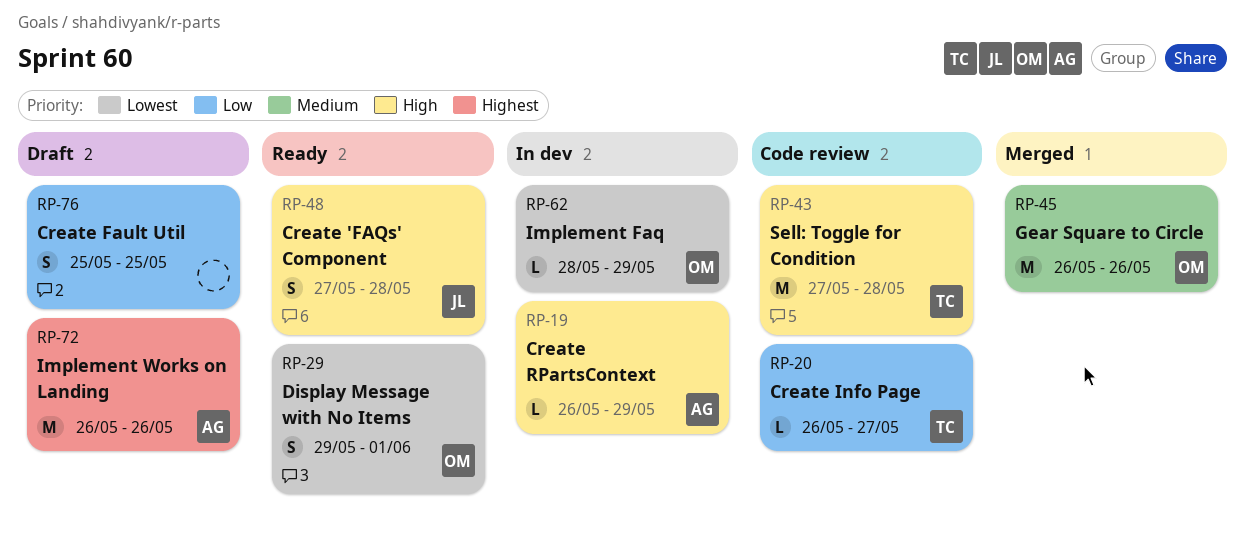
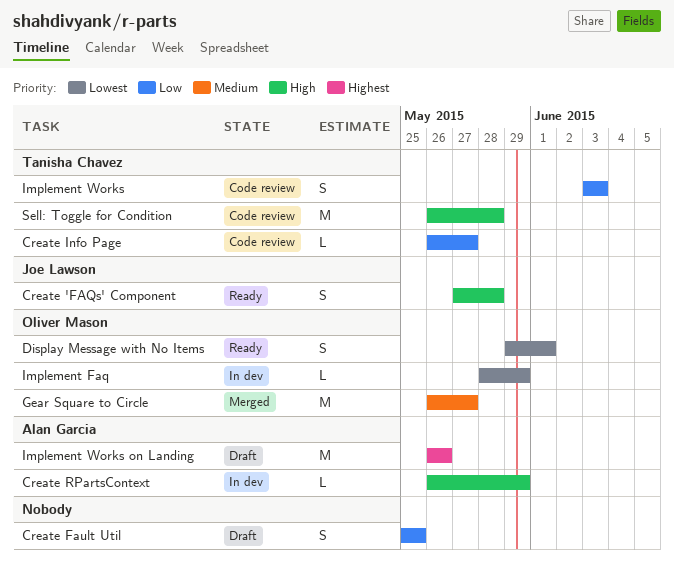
Gear Square to Circle, due: May 26 -> May 27
Implement Works: none -> present
Sell: Toggle for Condition, start: May 27 -> May 26

